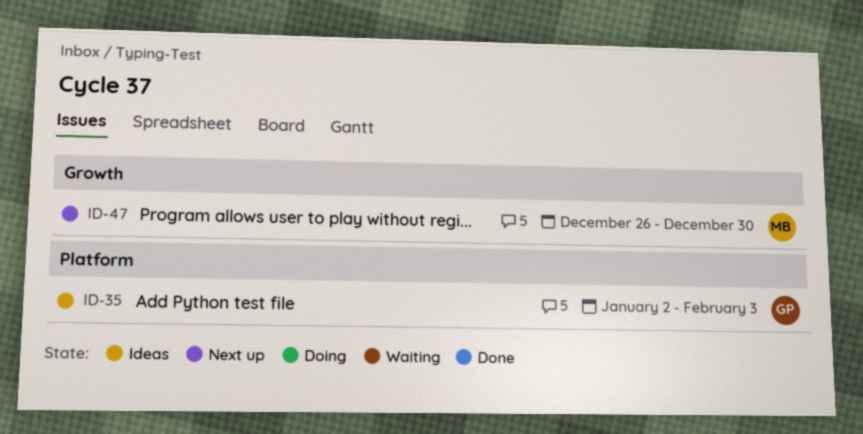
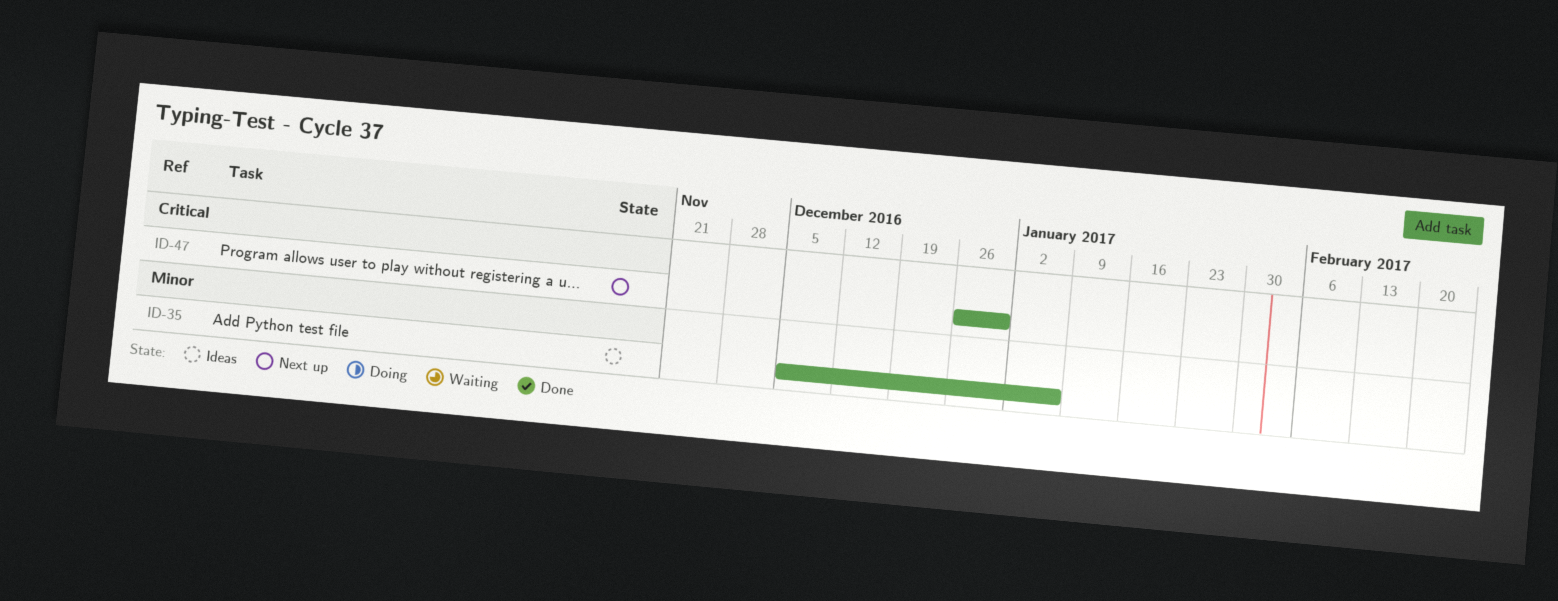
ID-35, start: Jan 2 -> Dec 5
ID-35, due: Feb 3 -> Jan 6

